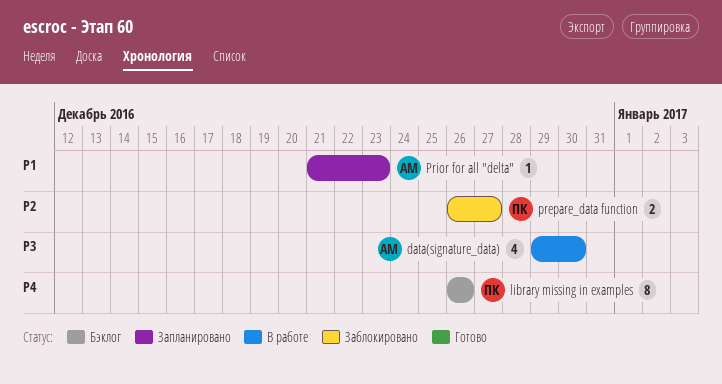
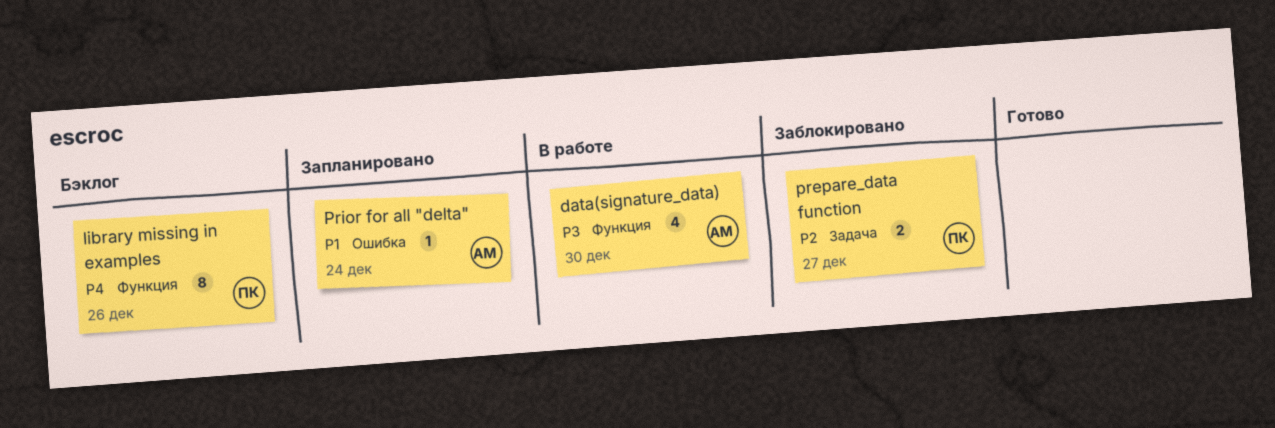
Prior for all "delta", due: Dec 23 -> Dec 24

